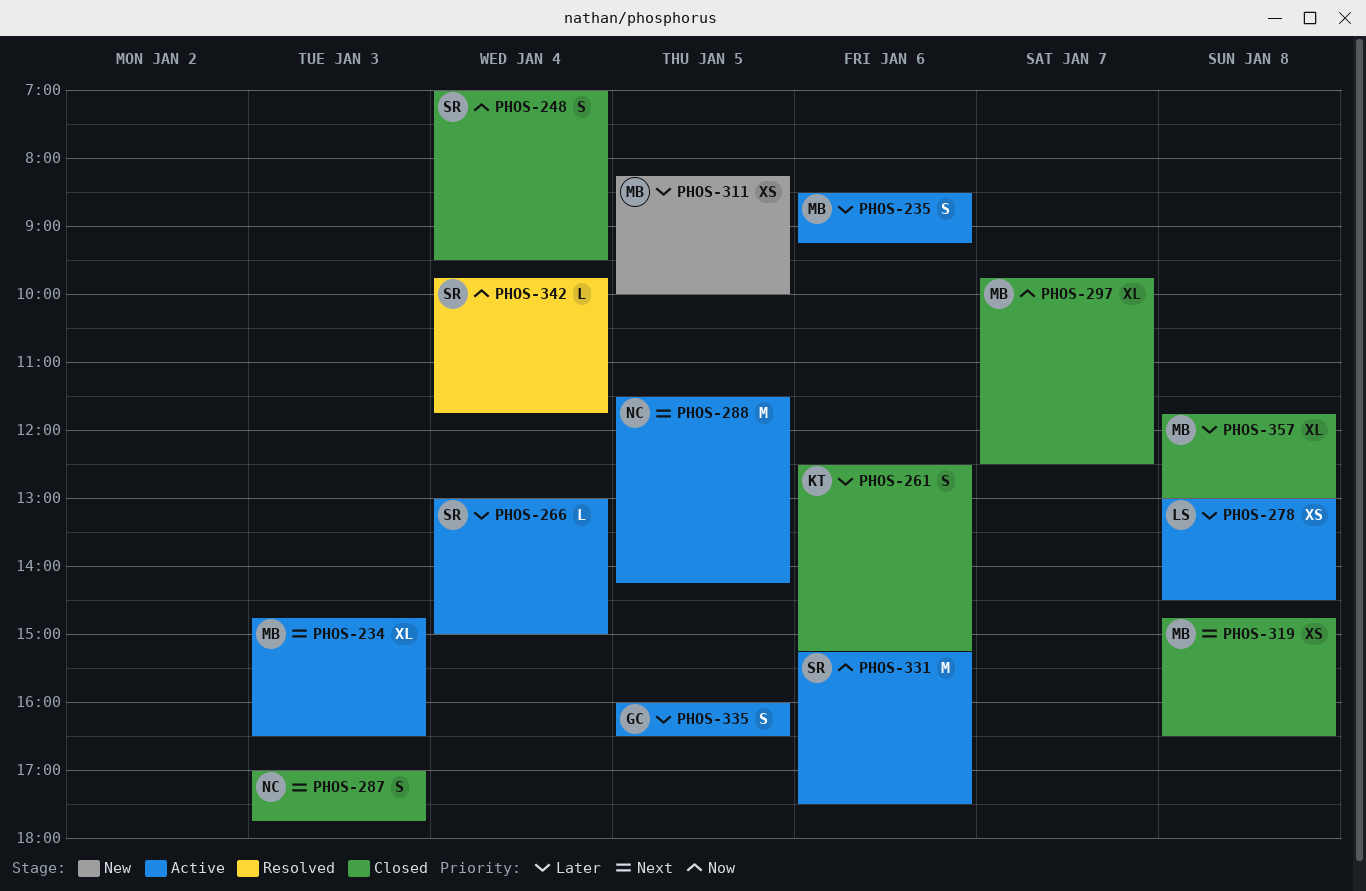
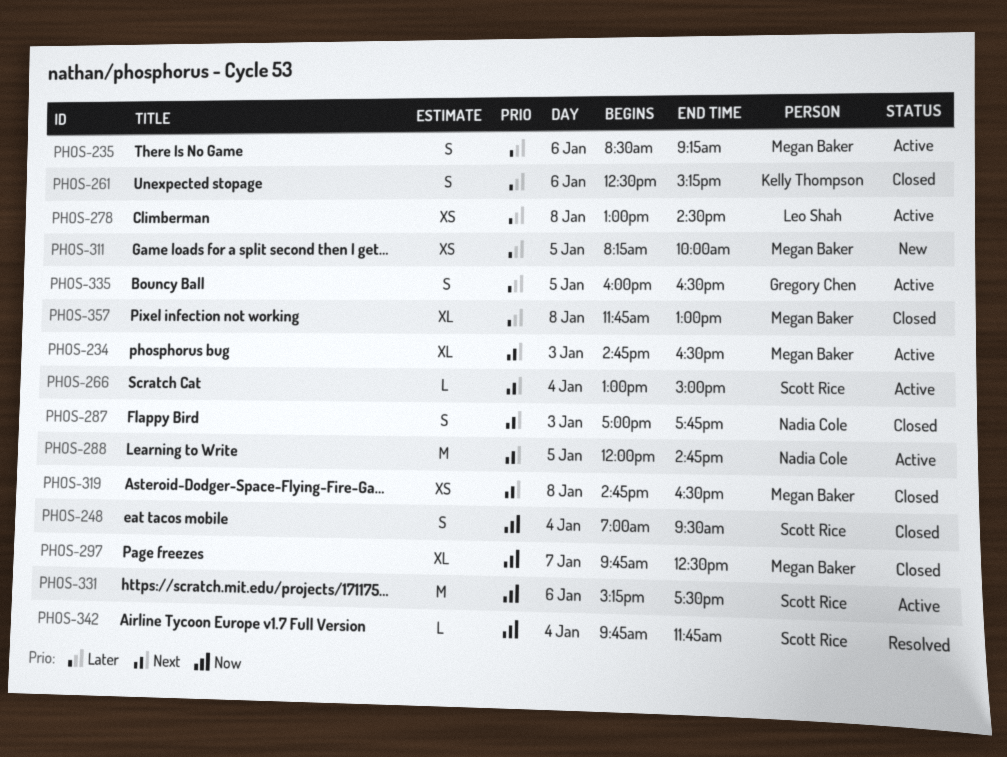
PHOS-266, priority: Later -> Next
PHOS-288, begins: 11:30 -> 12:00
PHOS-288, ends: 14:15 -> 14:45

